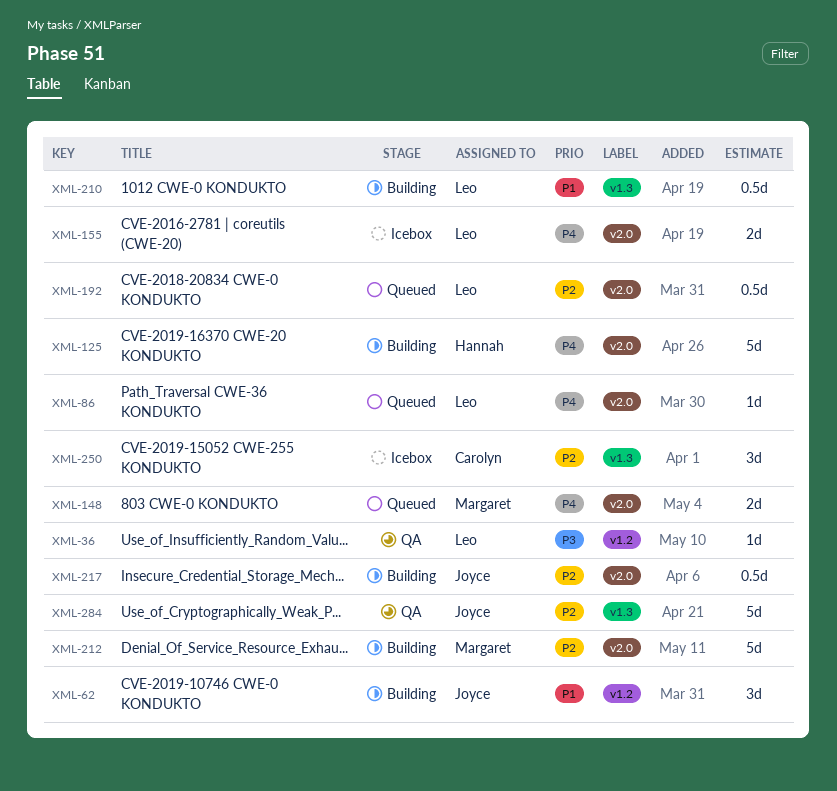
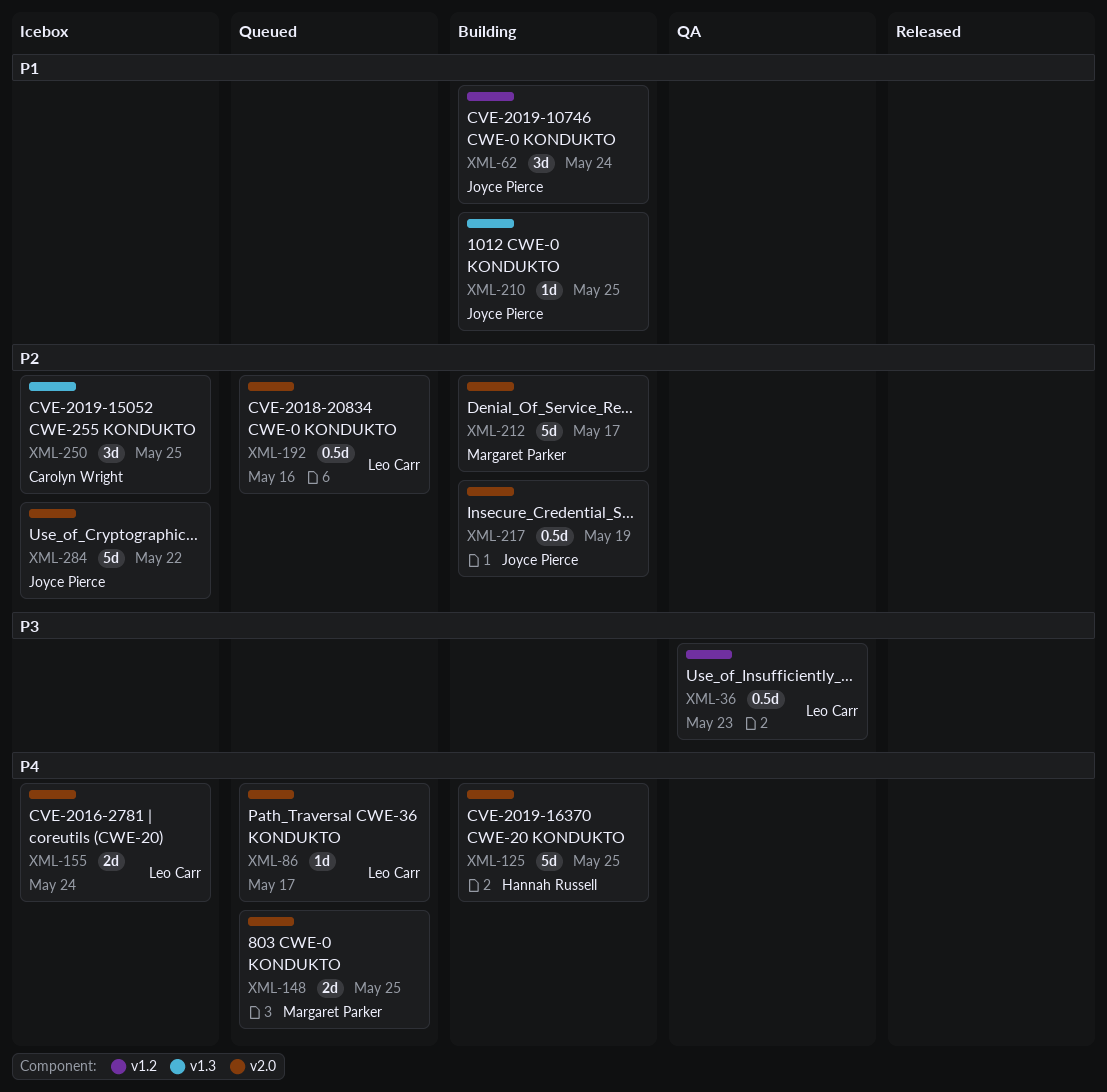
XML-36, estimate: 1d -> 0.5d
XML-210, owner: Leo Carr -> Joyce Pierce
XML-210, estimate: 0.5d -> 1d
XML-284, status: QA -> Icebox
XML-284, label: v1.3 -> v2.0

